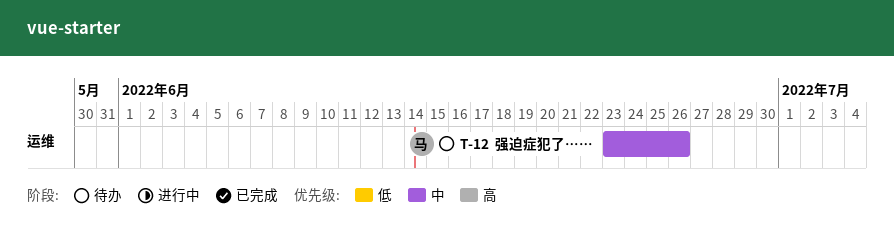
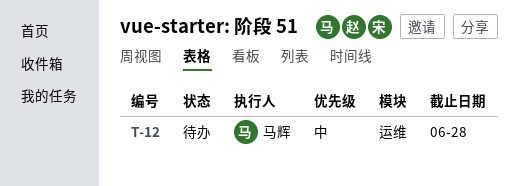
T-12, due: Jun 26 -> Jun 28

